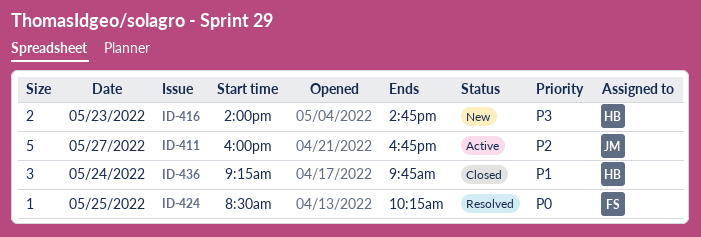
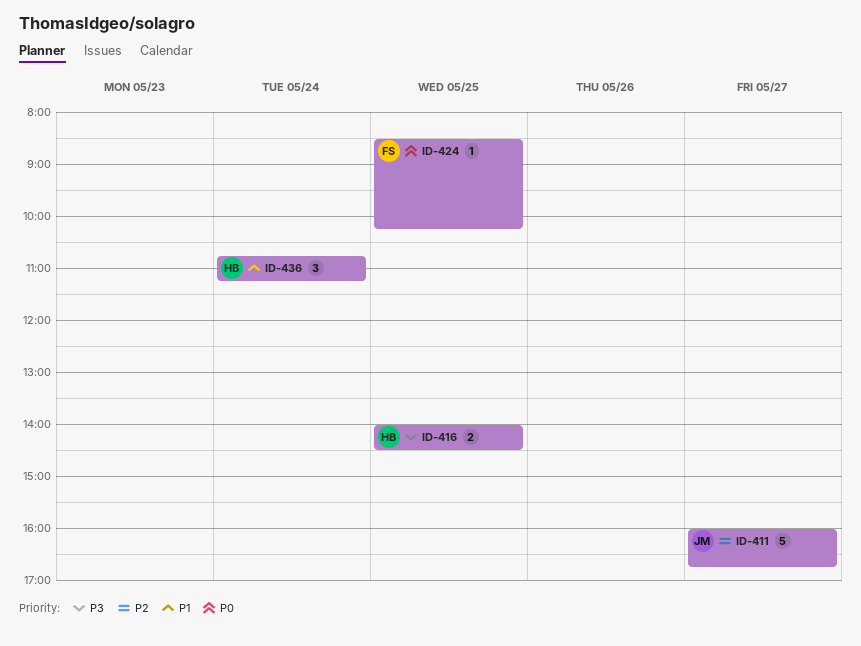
ID-416, day: May 23 -> May 25
ID-416, ends: 14:45 -> 14:30
ID-436, begins: 09:15 -> 10:45
ID-436, ends: 09:45 -> 11:15

